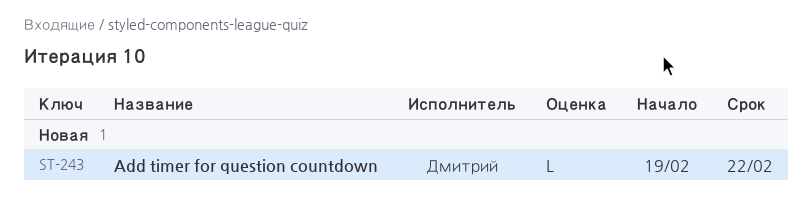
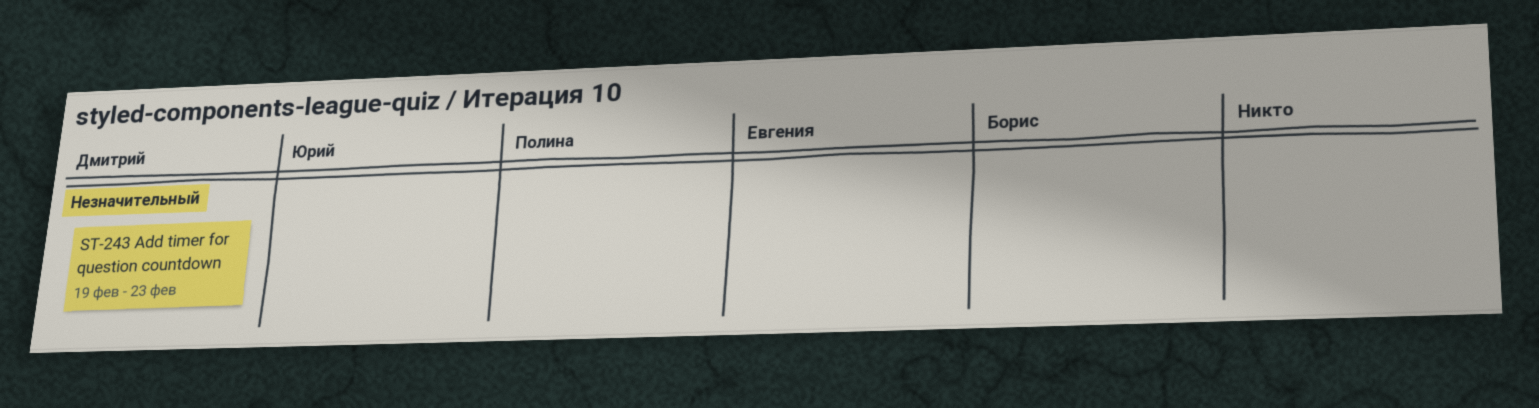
ST-243, due: Feb 22 -> Feb 23

